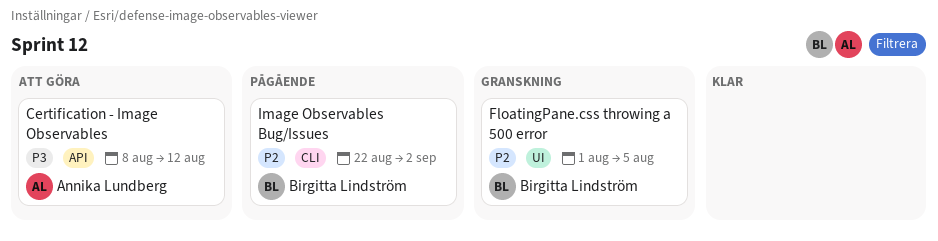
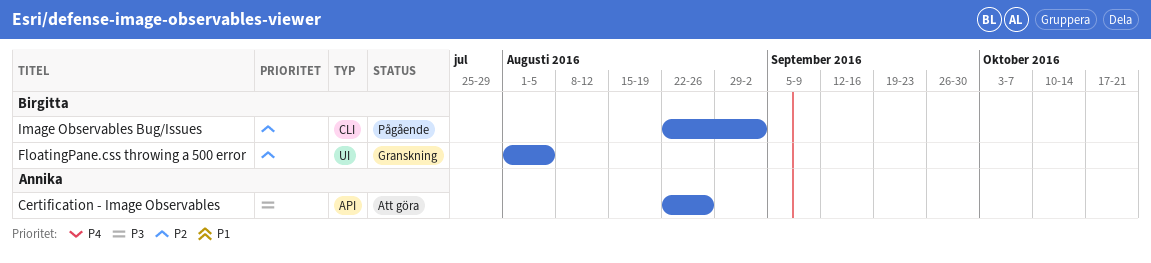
Certification - Image Observables, start: Aug 8 -> Aug 22
Certification - Image Observables, due: Aug 12 -> Aug 26

